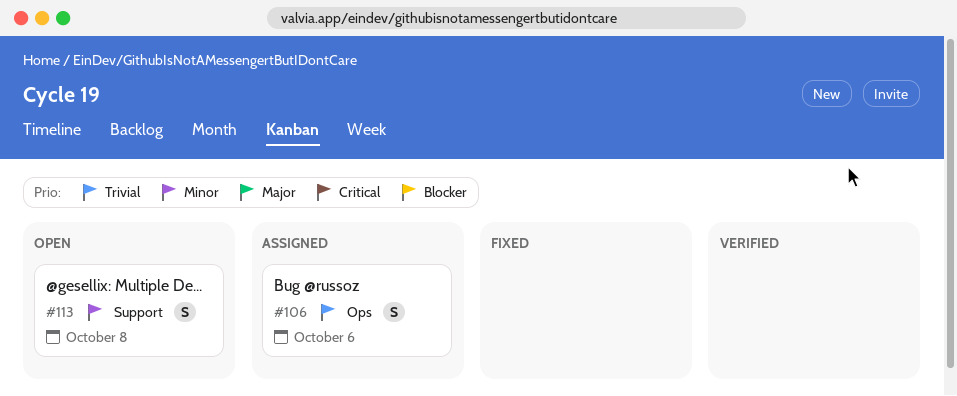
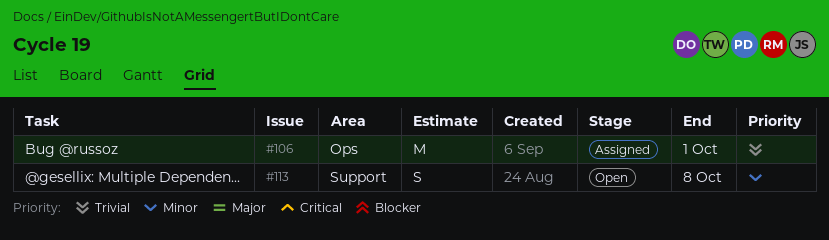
#106, estimate: S -> M
#106, due: Oct 6 -> Oct 1

